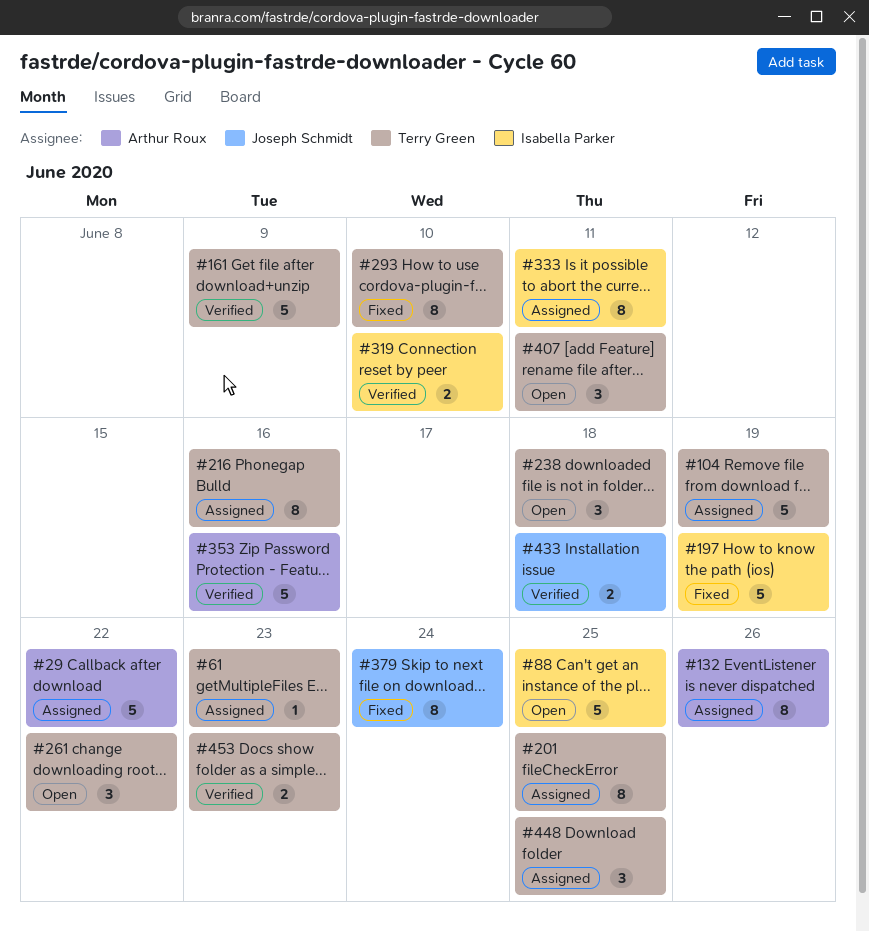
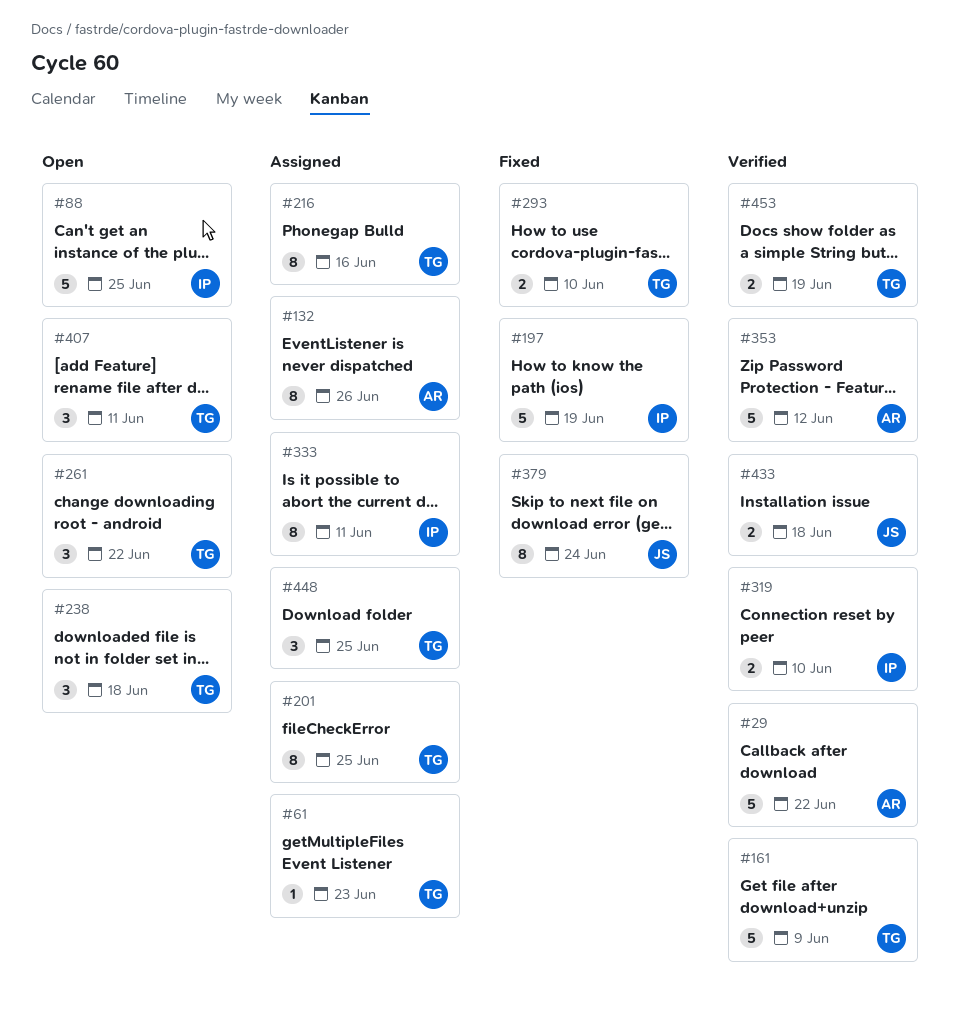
#29, status: Assigned -> Verified
#104: present -> none
#293, estimate: 8 -> 2
#353, due: Jun 16 -> Jun 12
#453, due: Jun 23 -> Jun 19

